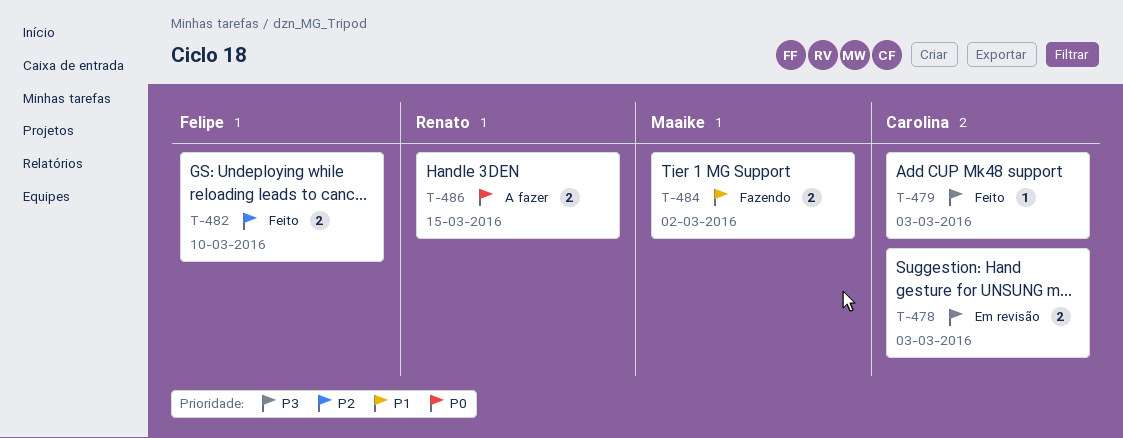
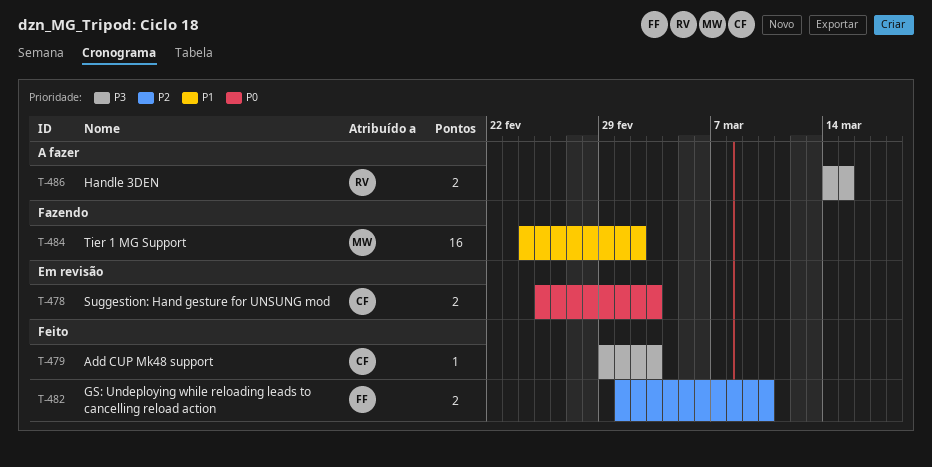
T-478, priority: P3 -> P0
T-484, estimate: 2 -> 16
T-486, priority: P0 -> P3

